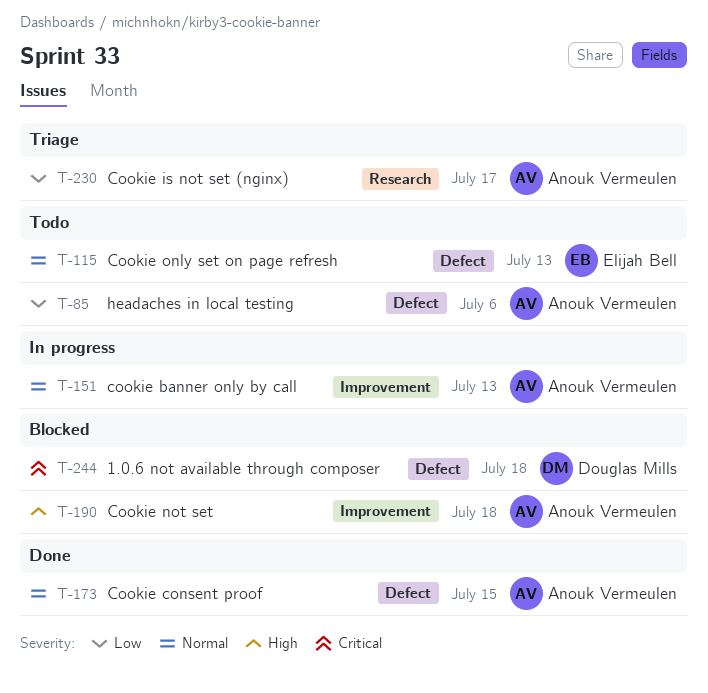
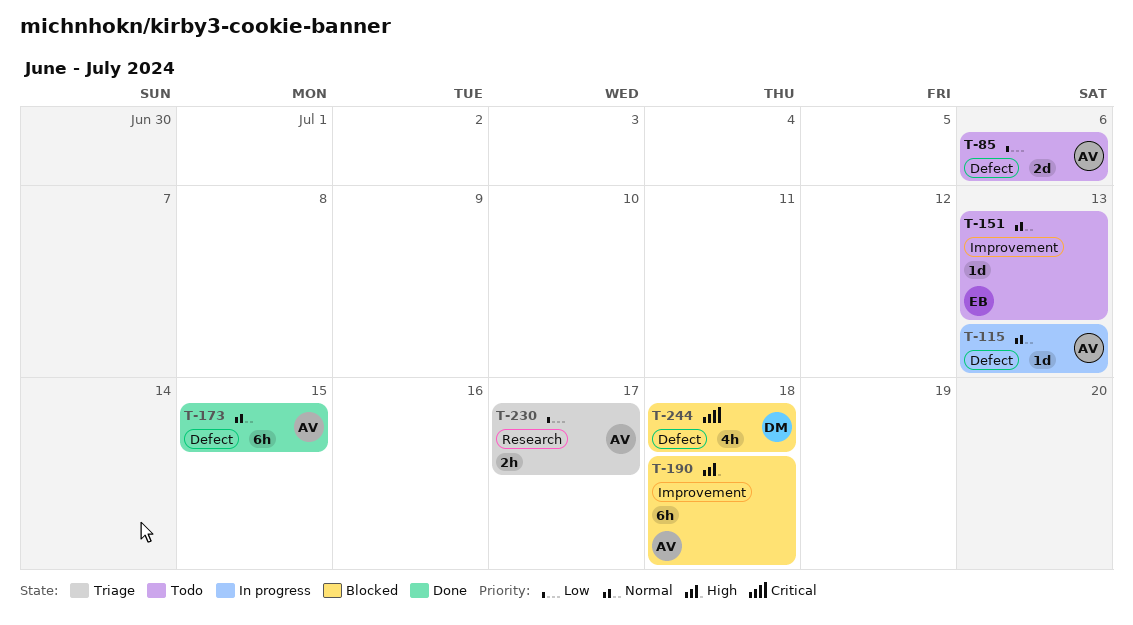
T-115, status: Todo -> In progress
T-115, owner: Elijah Bell -> Anouk Vermeulen
T-151, status: In progress -> Todo
T-151, owner: Anouk Vermeulen -> Elijah Bell

